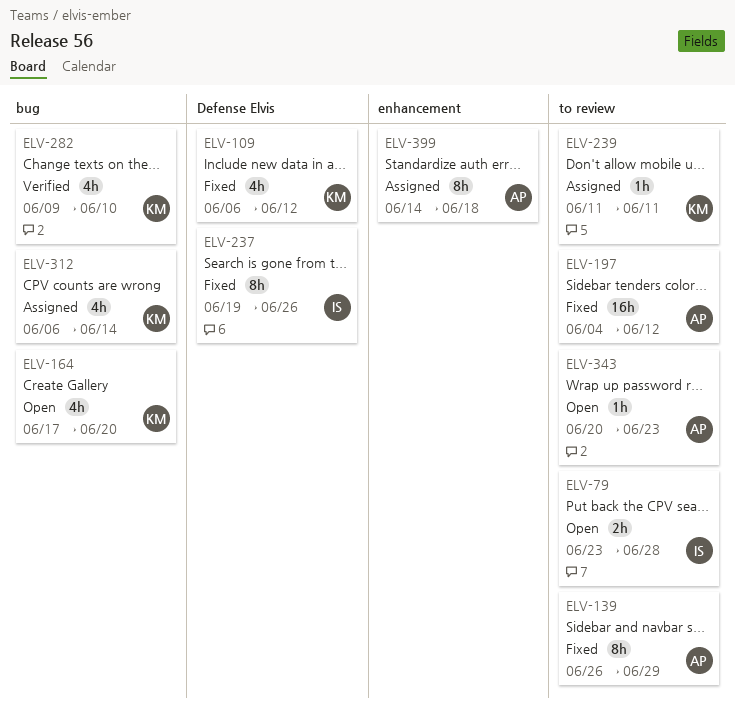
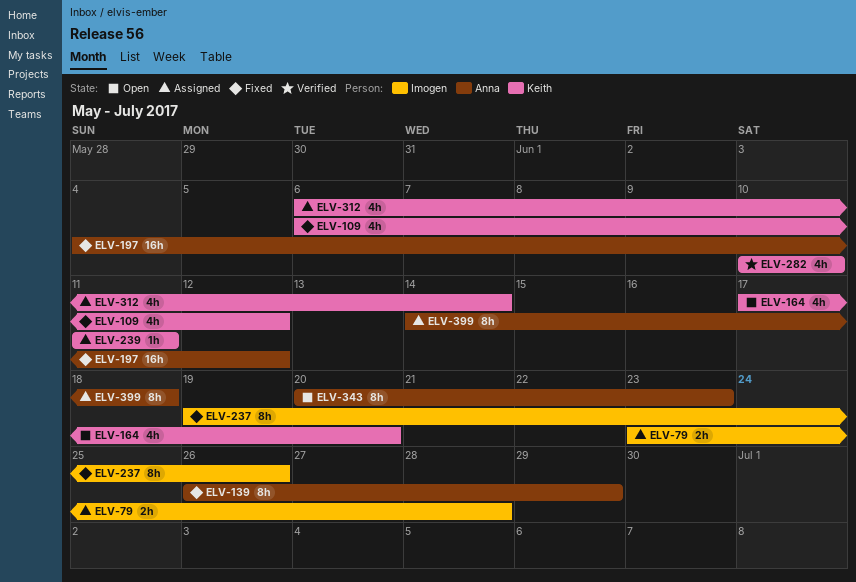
ELV-79, status: Open -> Assigned
ELV-282, start: Jun 9 -> Jun 10
ELV-343, estimate: 1h -> 8h

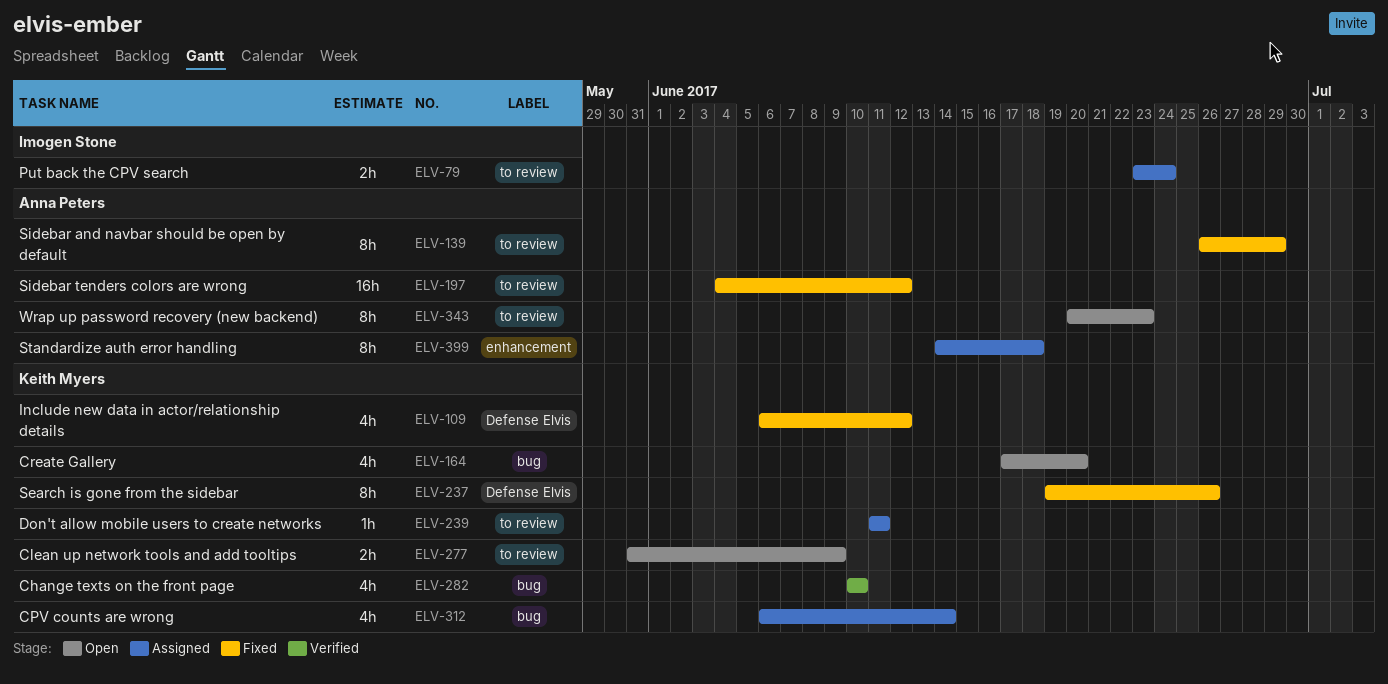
ELV-79, due: Jun 28 -> Jun 24
ELV-237, owner: Imogen Stone -> Keith Myers
ELV-277: none -> present

